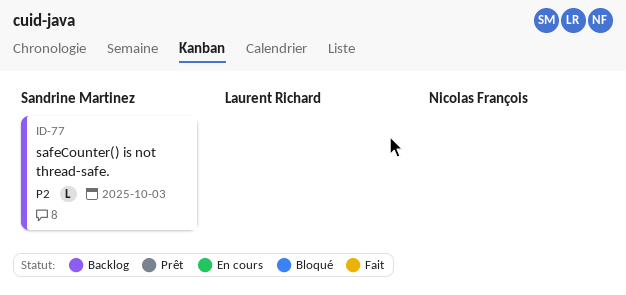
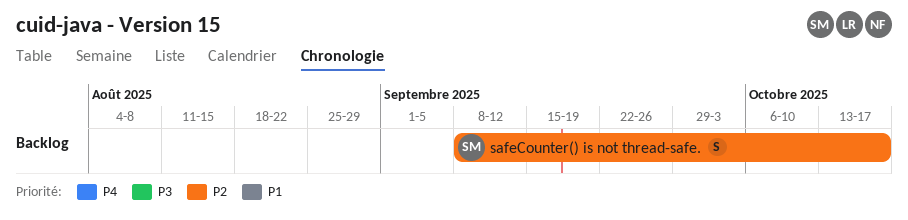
safeCounter() is not thread-safe., estimate: L -> S
safeCounter() is not thread-safe., due: Oct 3 -> Oct 17

